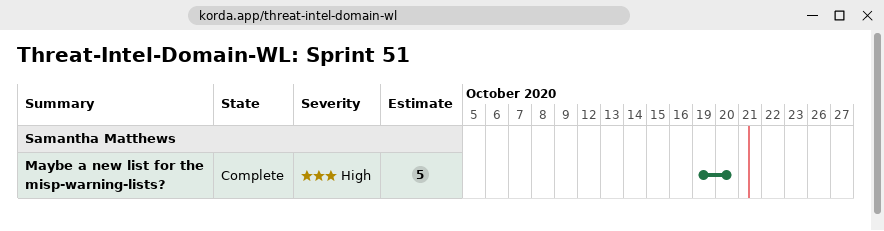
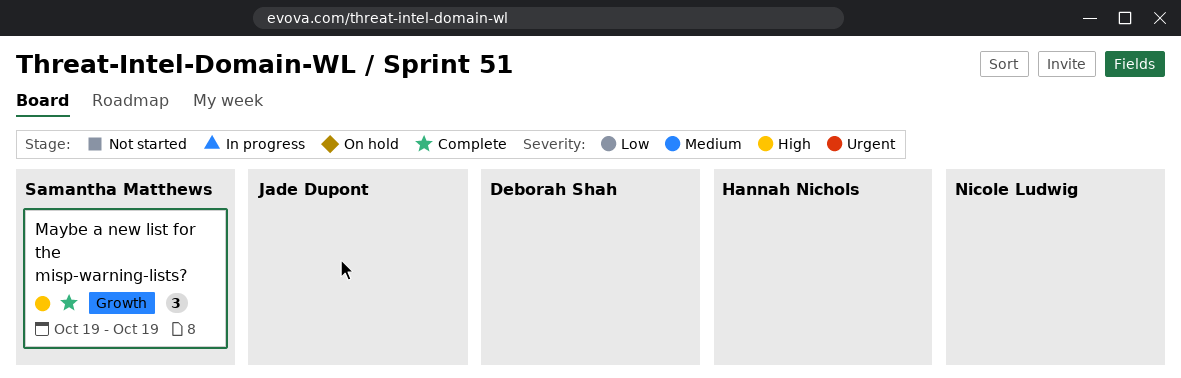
Maybe a new list for the misp-warning-lists?, estimate: 5 -> 3
Maybe a new list for the misp-warning-lists?, due: Oct 20 -> Oct 19

